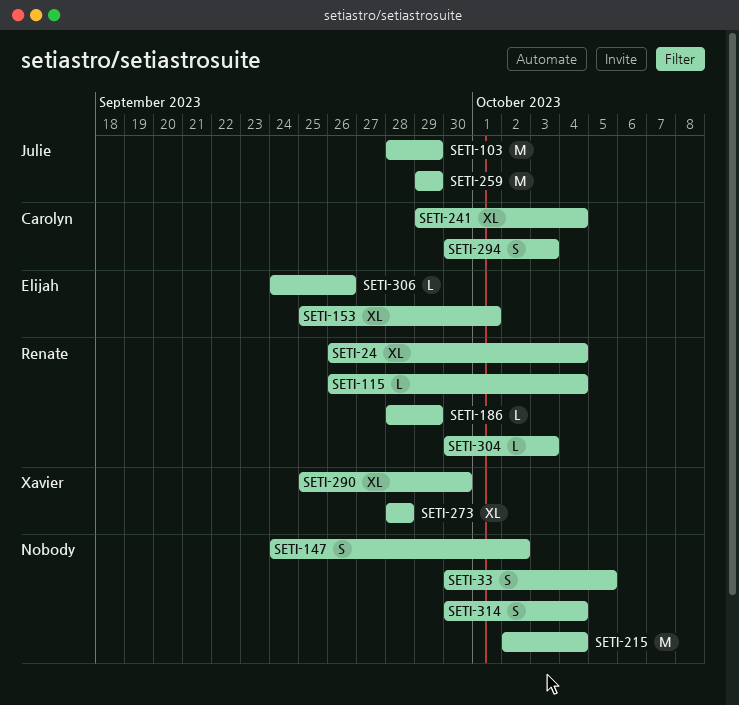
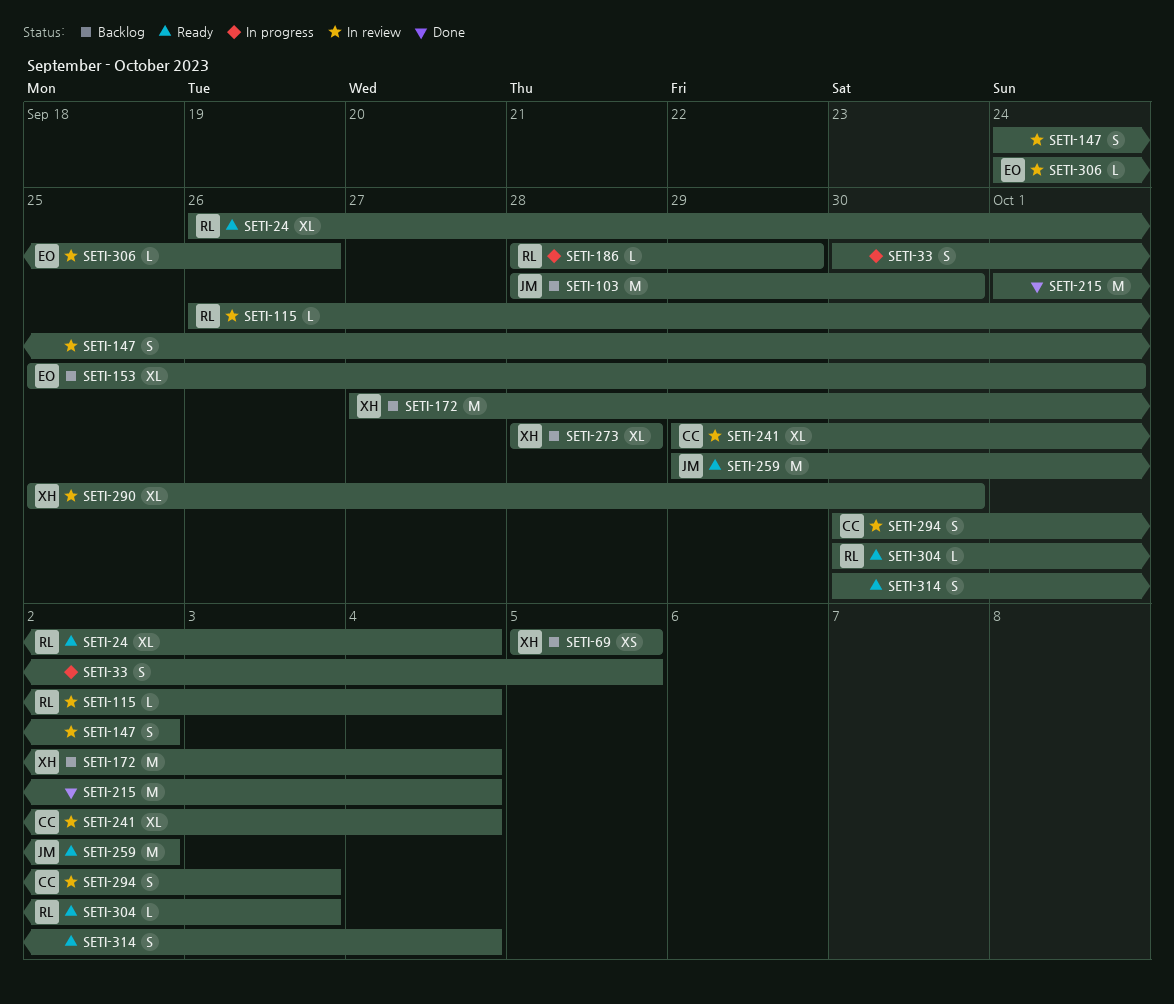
SETI-69: none -> present
SETI-103, due: Sep 29 -> Sep 30
SETI-172: none -> present
SETI-215, start: Oct 2 -> Oct 1
SETI-259, due: Sep 29 -> Oct 2

